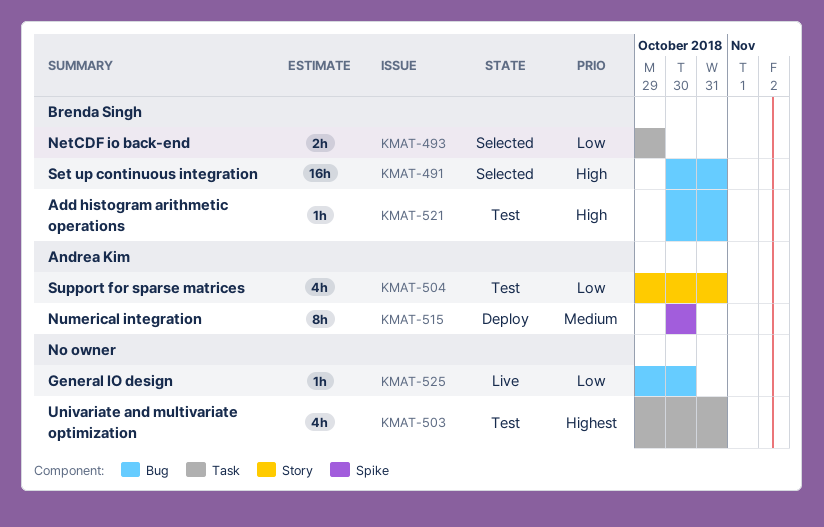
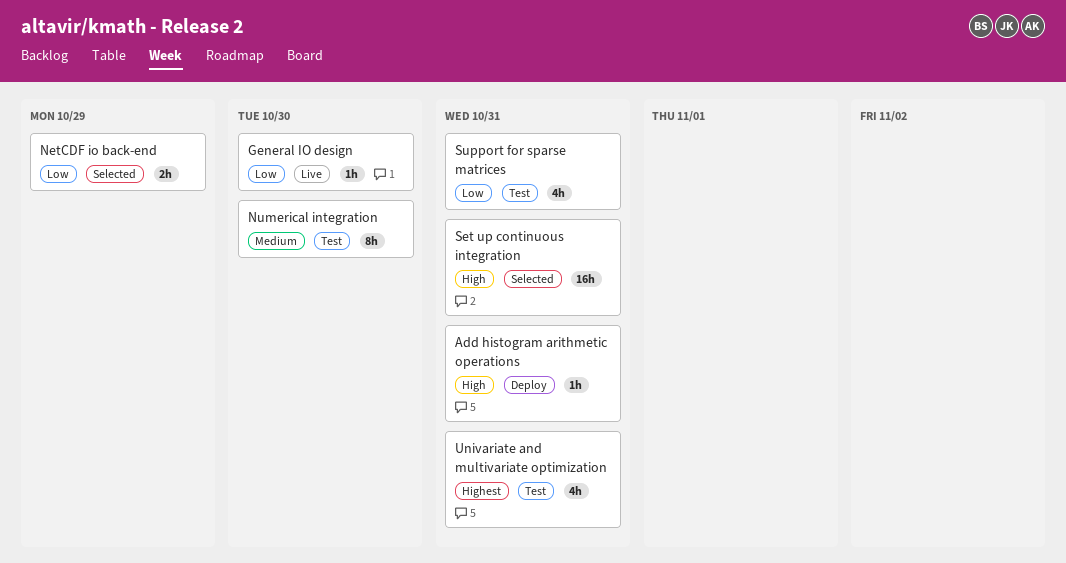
Add histogram arithmetic operations, status: Test -> Deploy
Numerical integration, status: Deploy -> Test

